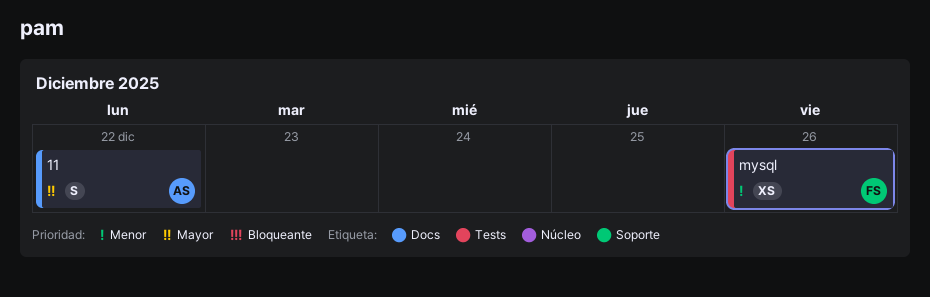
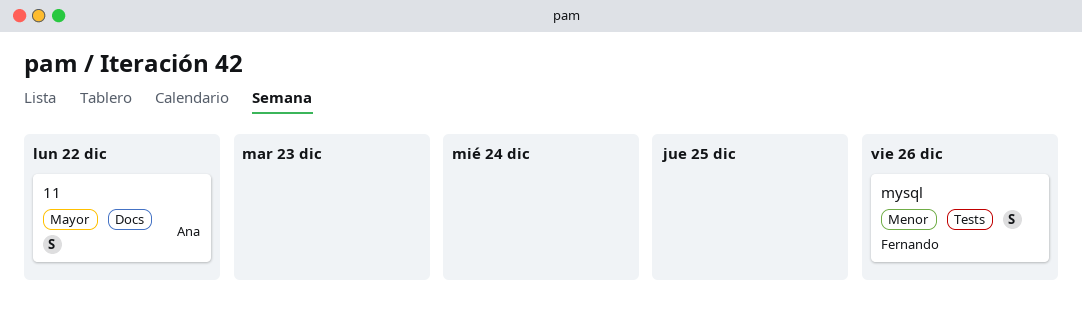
mysql, estimate: XS -> S

